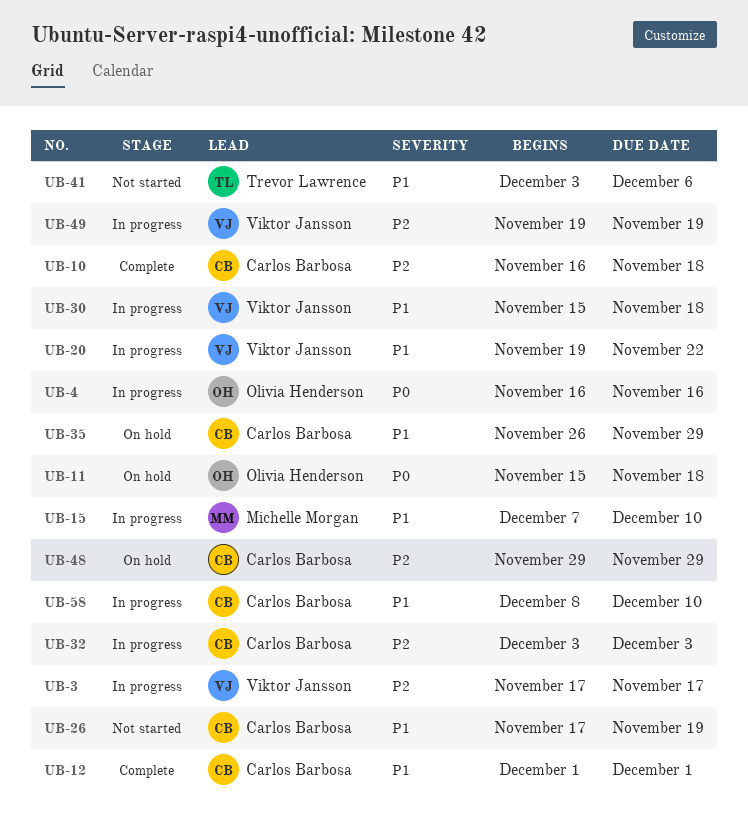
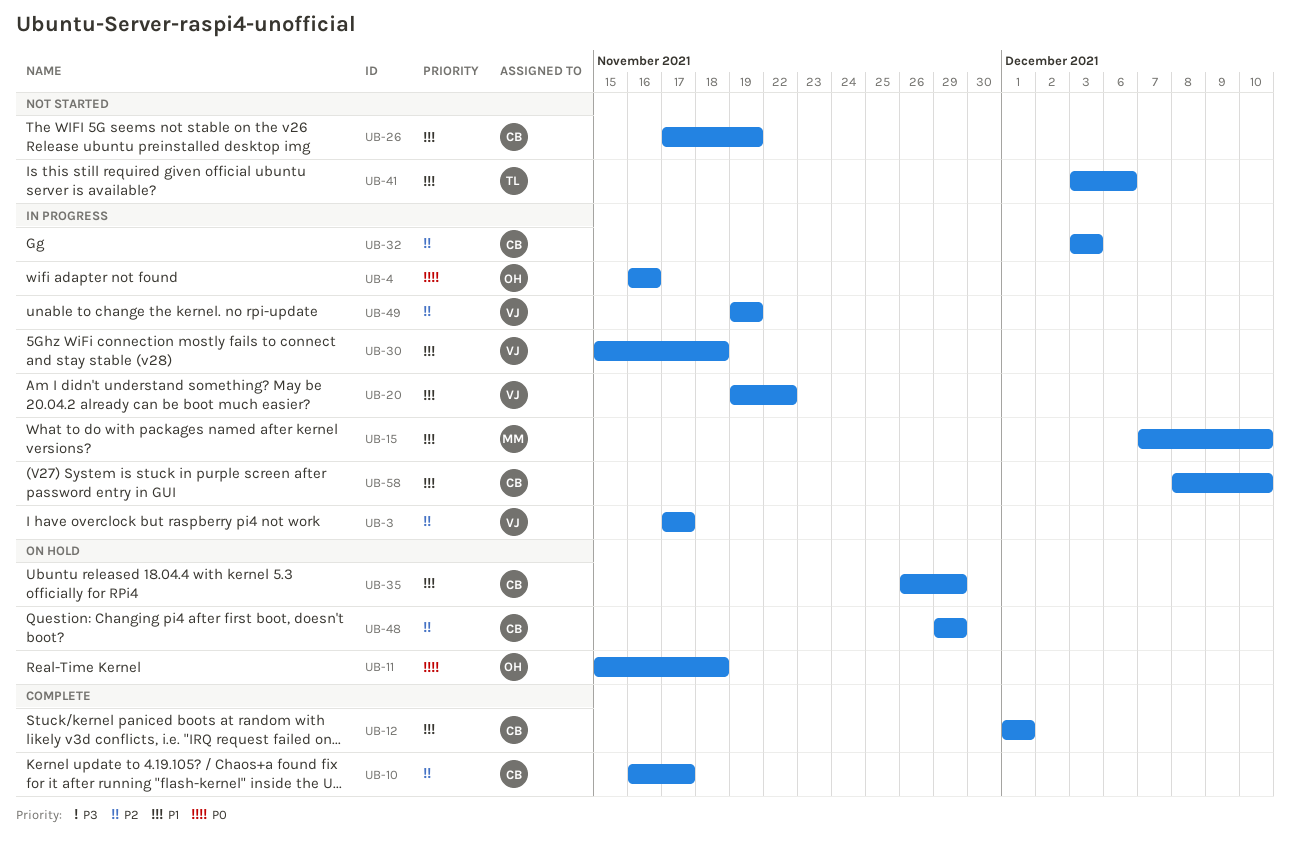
UB-10, due: Nov 18 -> Nov 17

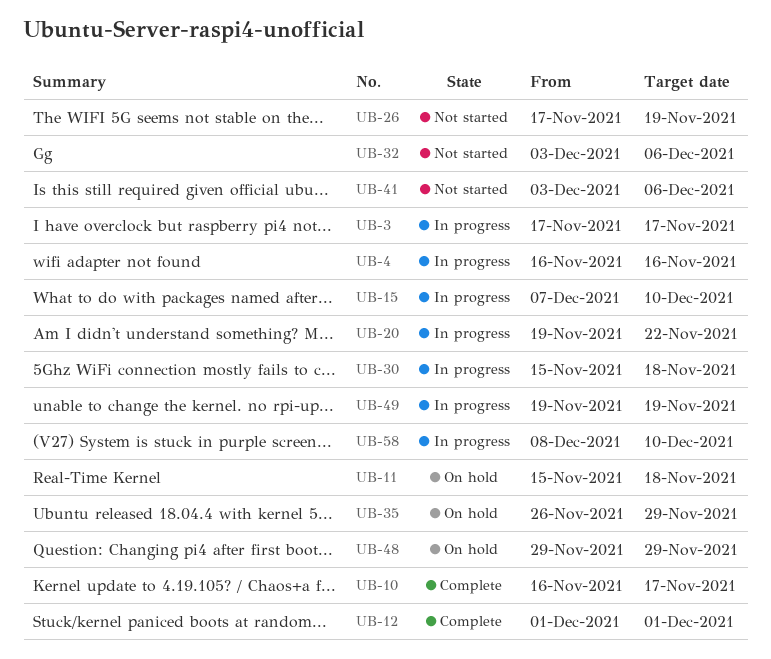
UB-32, status: In progress -> Not started
UB-32, due: Dec 3 -> Dec 6

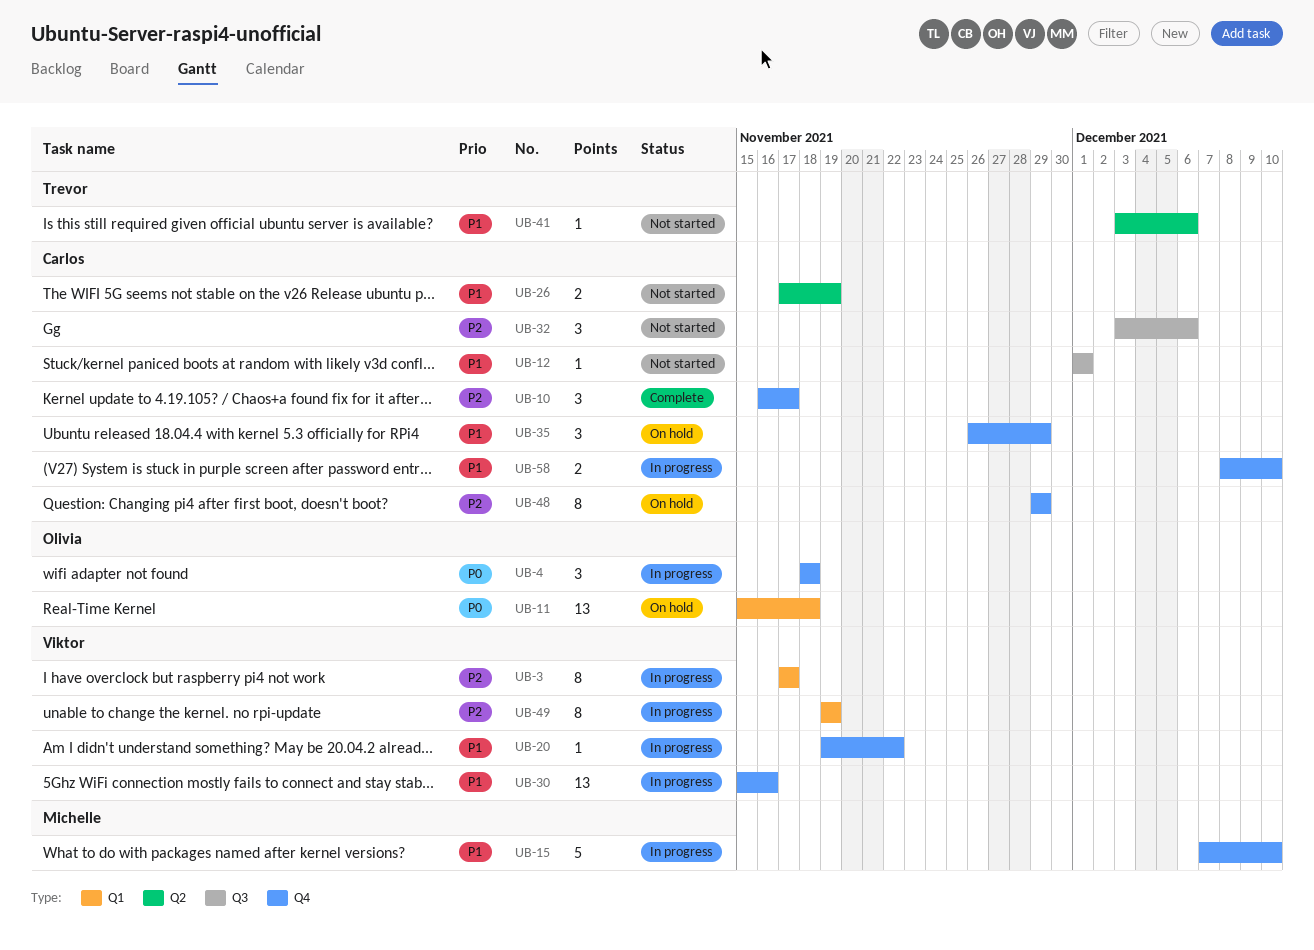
UB-4, start: Nov 16 -> Nov 18
UB-4, due: Nov 16 -> Nov 18
UB-12, status: Complete -> Not started
UB-30, due: Nov 18 -> Nov 16

